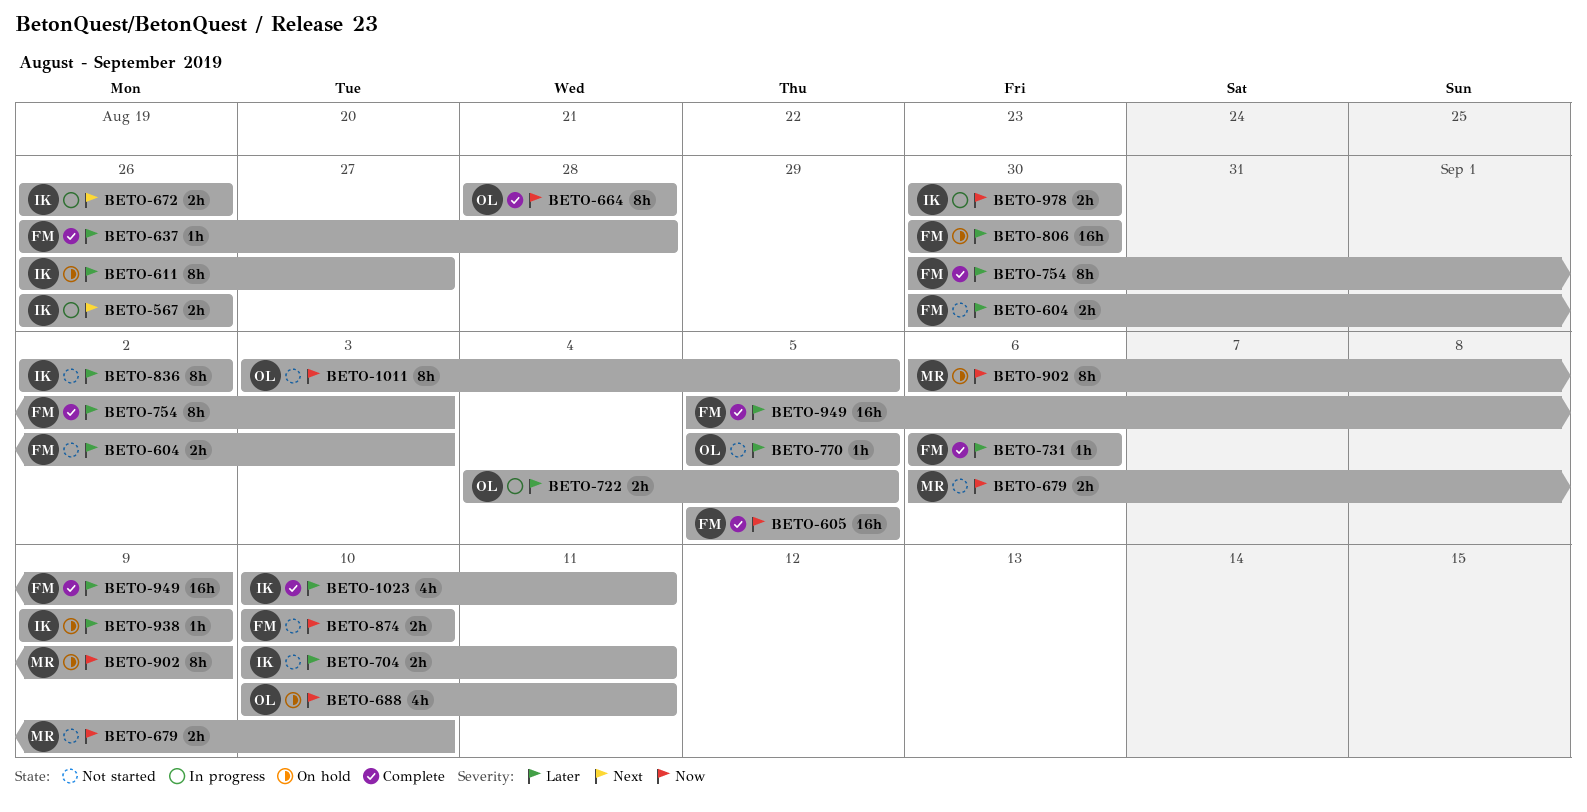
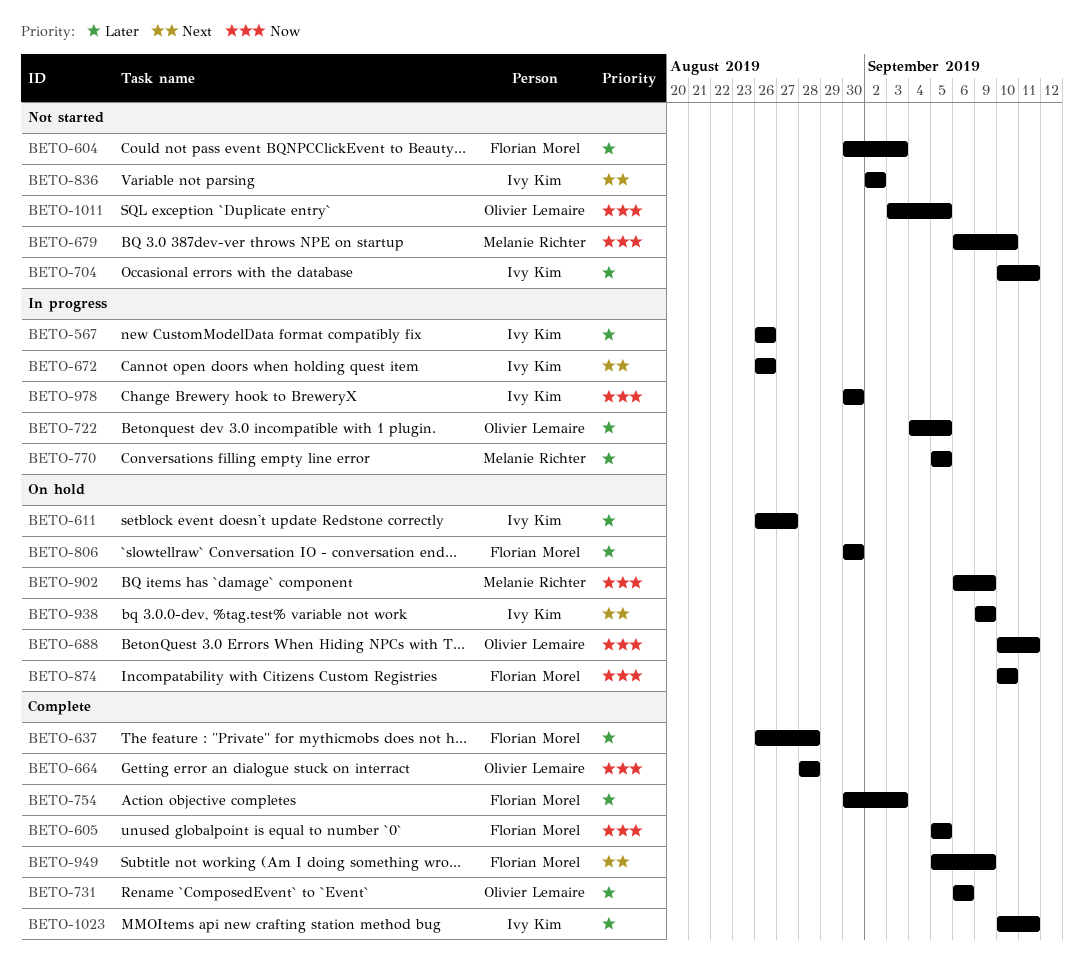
BETO-567, priority: Next -> Later
BETO-731, owner: Florian Morel -> Olivier Lemaire
BETO-770, status: Not started -> In progress
BETO-770, owner: Olivier Lemaire -> Melanie Richter
BETO-836, priority: Later -> Next
BETO-874, status: Not started -> On hold
BETO-938, priority: Later -> Next
BETO-949, priority: Later -> Next

